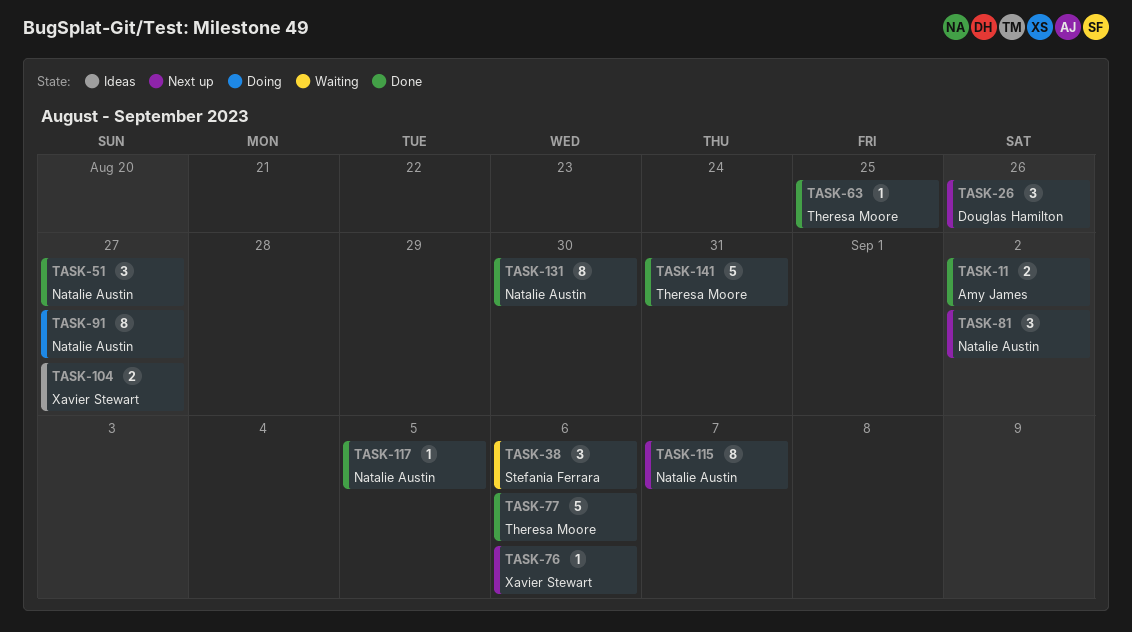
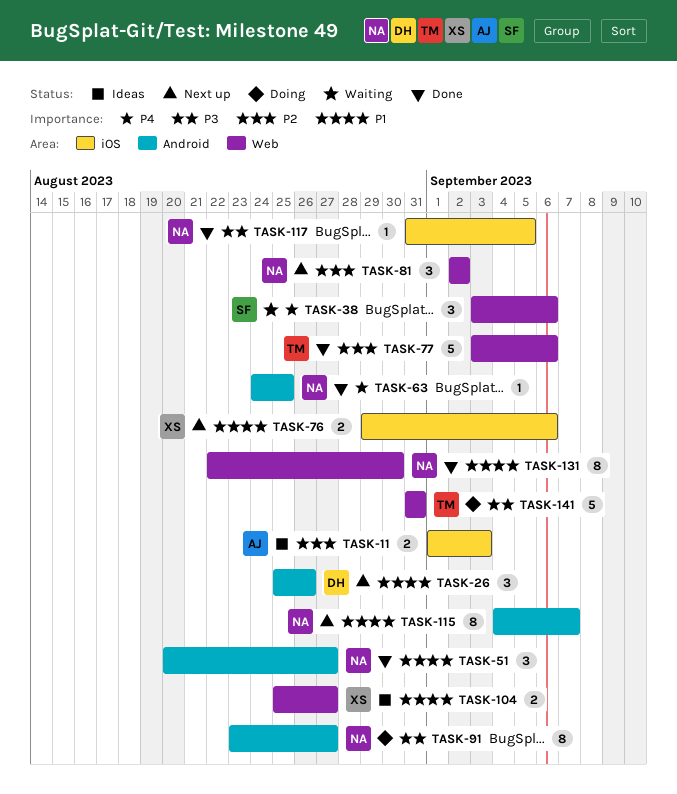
TASK-11, status: Done -> Ideas
TASK-11, due: Sep 2 -> Sep 3
TASK-63, owner: Theresa Moore -> Natalie Austin
TASK-76, estimate: 1 -> 2
TASK-141, status: Done -> Doing

